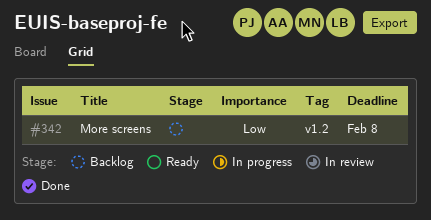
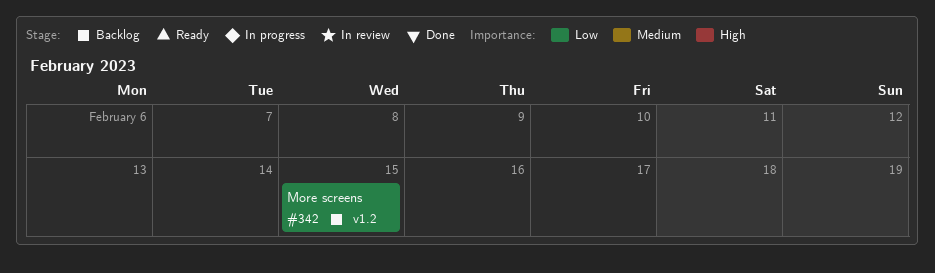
#342, due: Feb 8 -> Feb 15

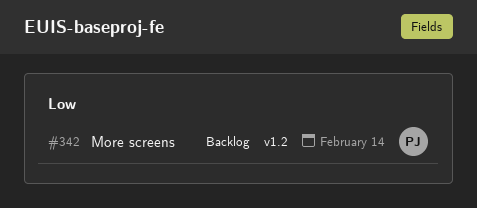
#342, due: Feb 15 -> Feb 14

